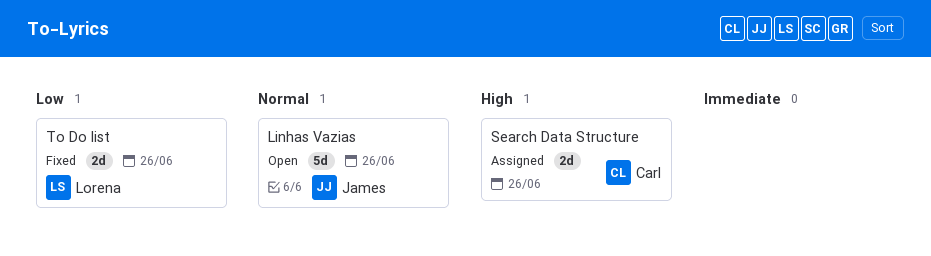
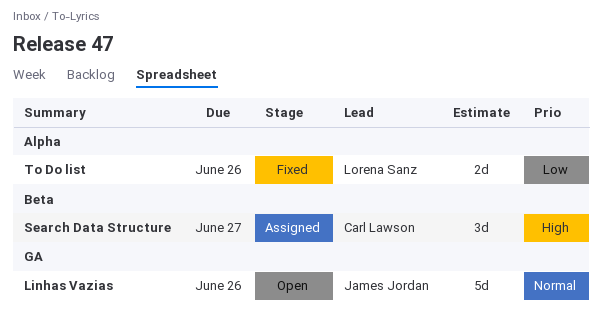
Search Data Structure, estimate: 2d -> 3d
Search Data Structure, due: Jun 26 -> Jun 27

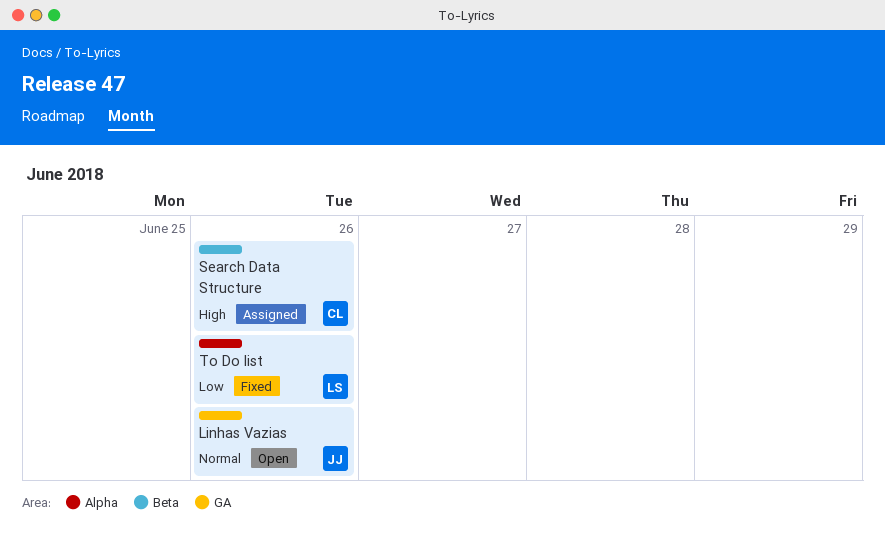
Search Data Structure, due: Jun 27 -> Jun 26

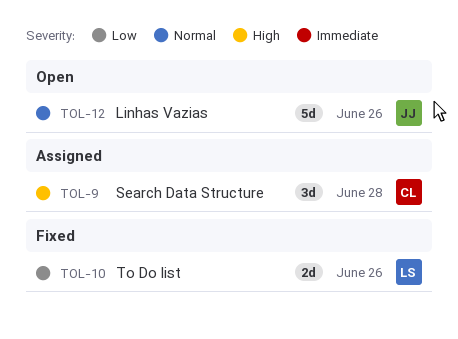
Search Data Structure, due: Jun 26 -> Jun 28

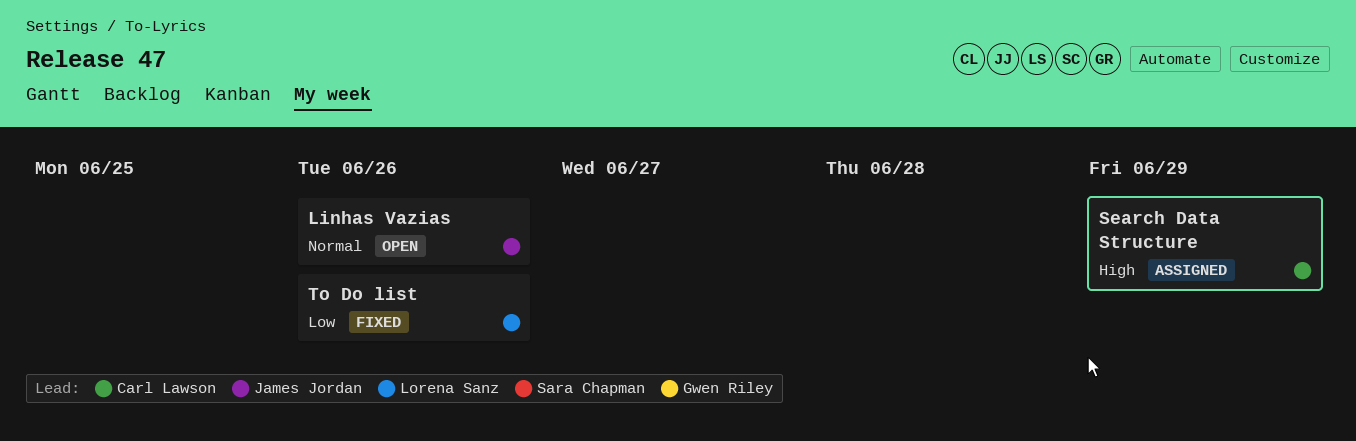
Search Data Structure, due: Jun 28 -> Jun 29

